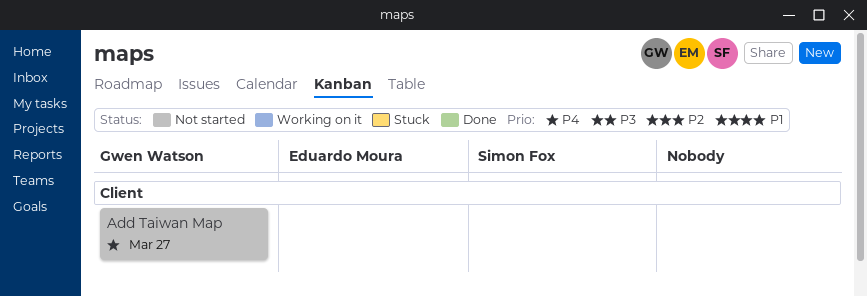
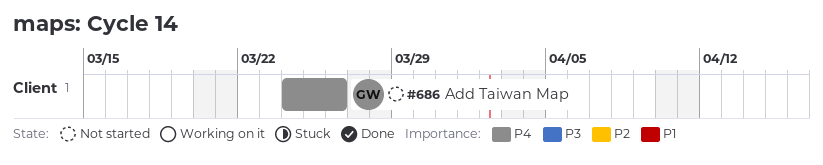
Add Taiwan Map, due: Mar 27 -> Mar 26

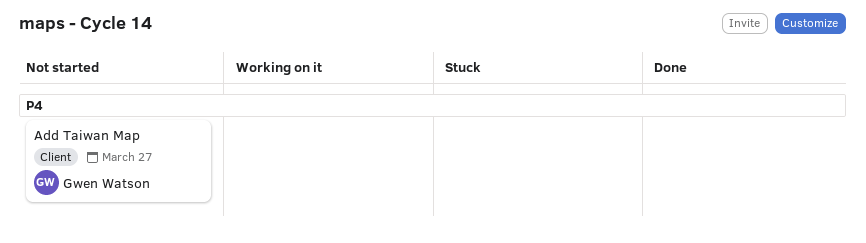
Add Taiwan Map, due: Mar 26 -> Mar 27

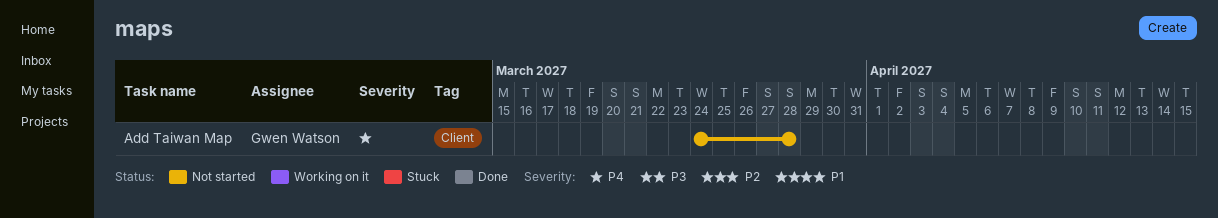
Add Taiwan Map, due: Mar 27 -> Mar 28

